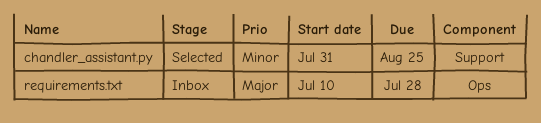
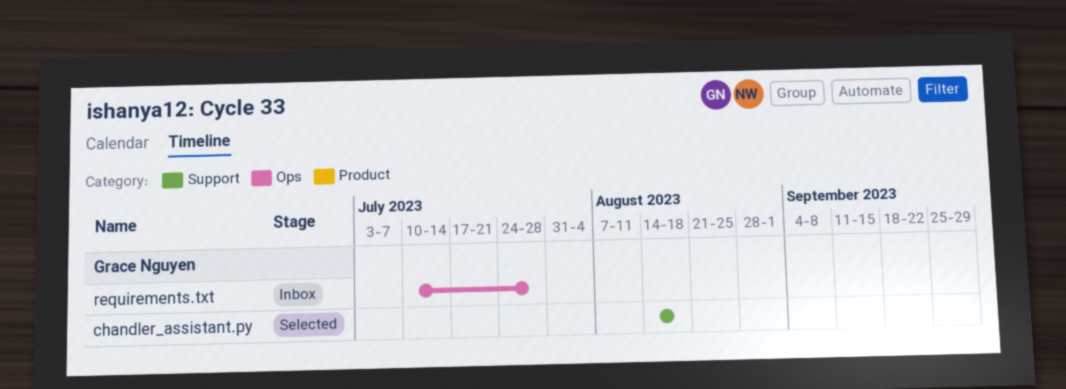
chandler_assistant.py, start: Jul 31 -> Aug 14
chandler_assistant.py, due: Aug 25 -> Aug 18

